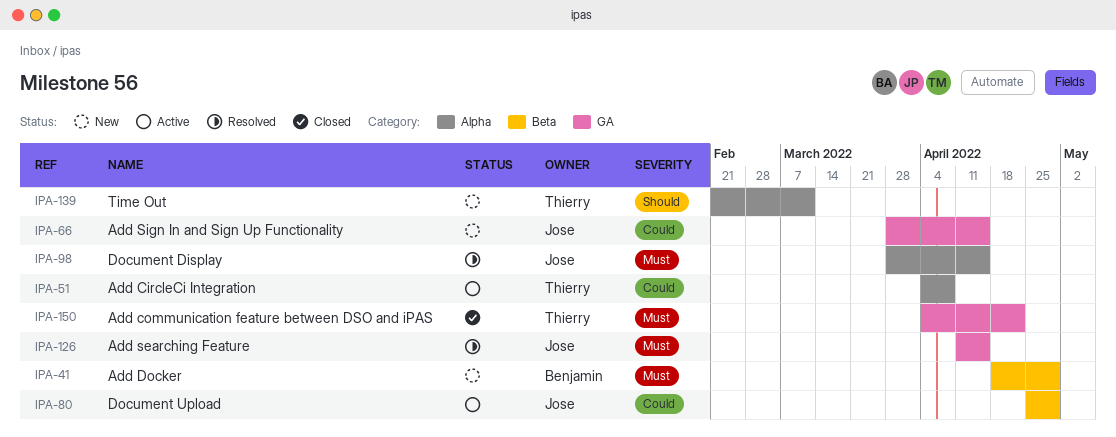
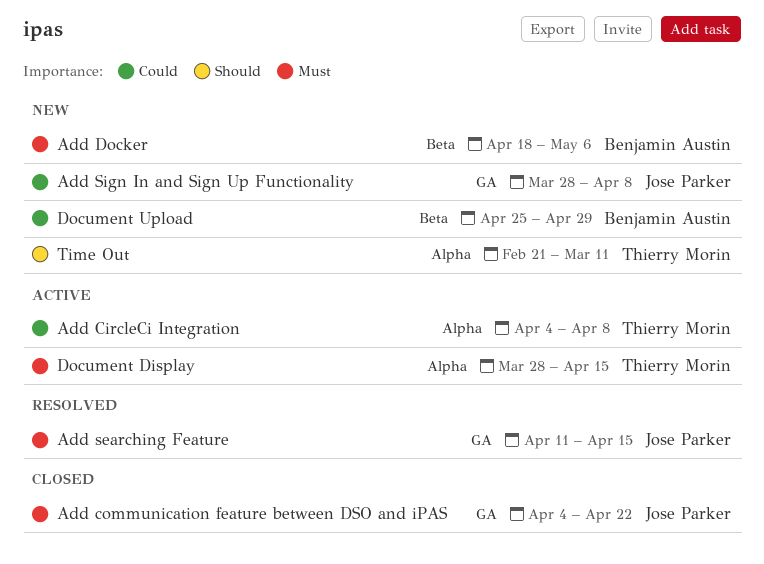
Add communication feature between DSO and iPAS, owner: Thierry Morin -> Jose Parker
Add Docker, due: Apr 29 -> May 6
Add Sign In and Sign Up Functionality, due: Apr 15 -> Apr 8
Document Display, status: Resolved -> Active
Document Display, owner: Jose Parker -> Thierry Morin
Document Upload, status: Active -> New
Document Upload, owner: Jose Parker -> Benjamin Austin

